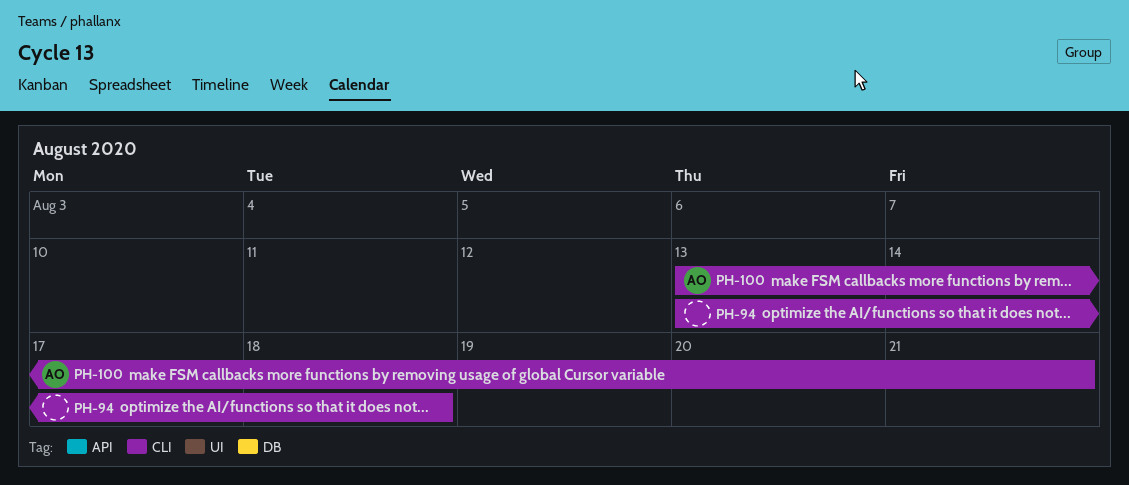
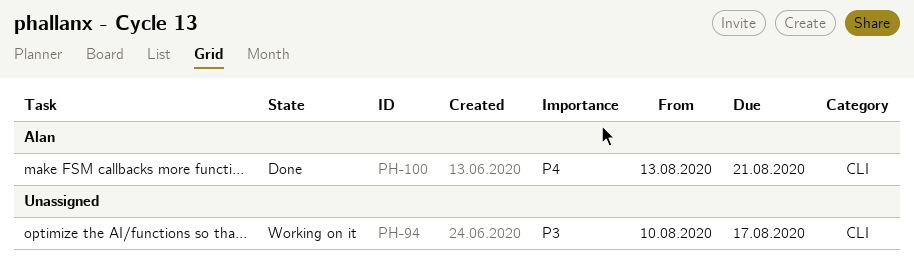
PH-94, start: Aug 13 -> Aug 10
PH-94, due: Aug 18 -> Aug 17

